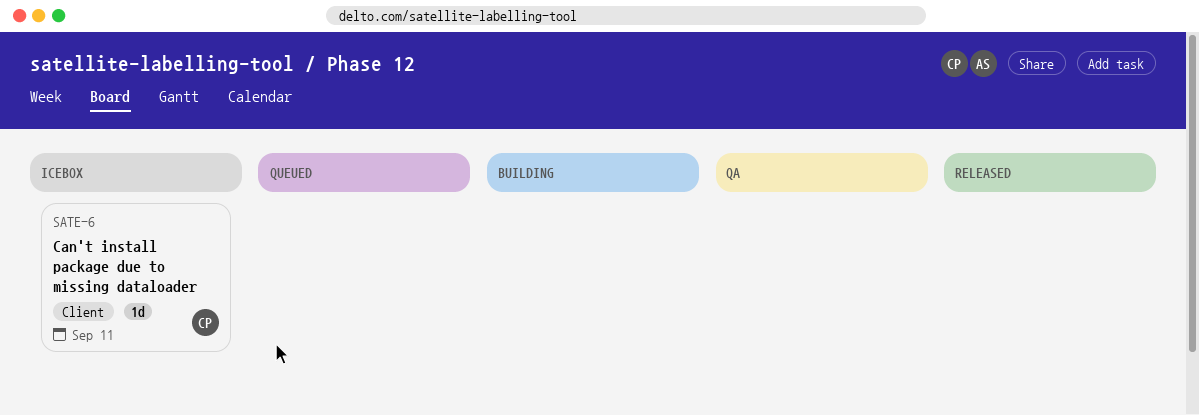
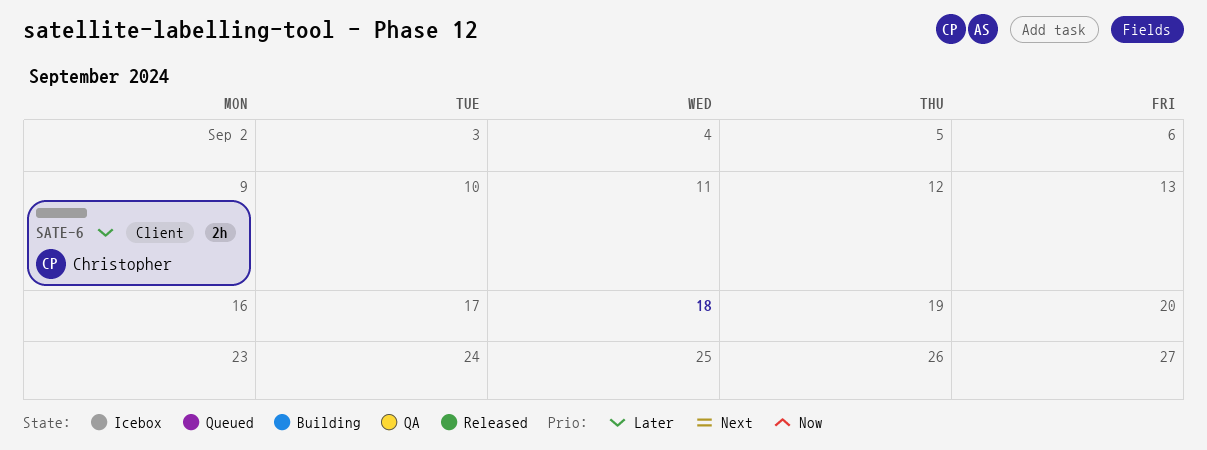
SATE-6, estimate: 1d -> 2h
SATE-6, due: Sep 11 -> Sep 9

